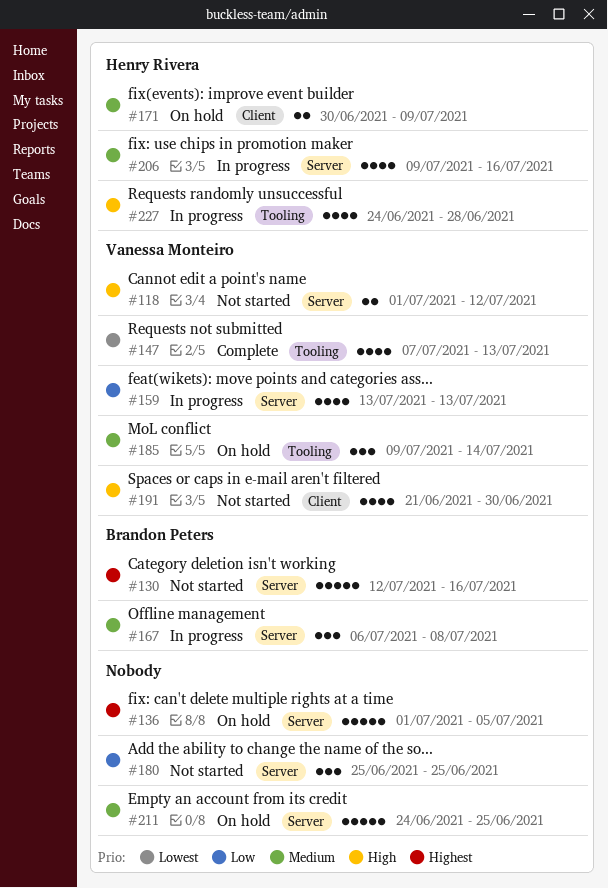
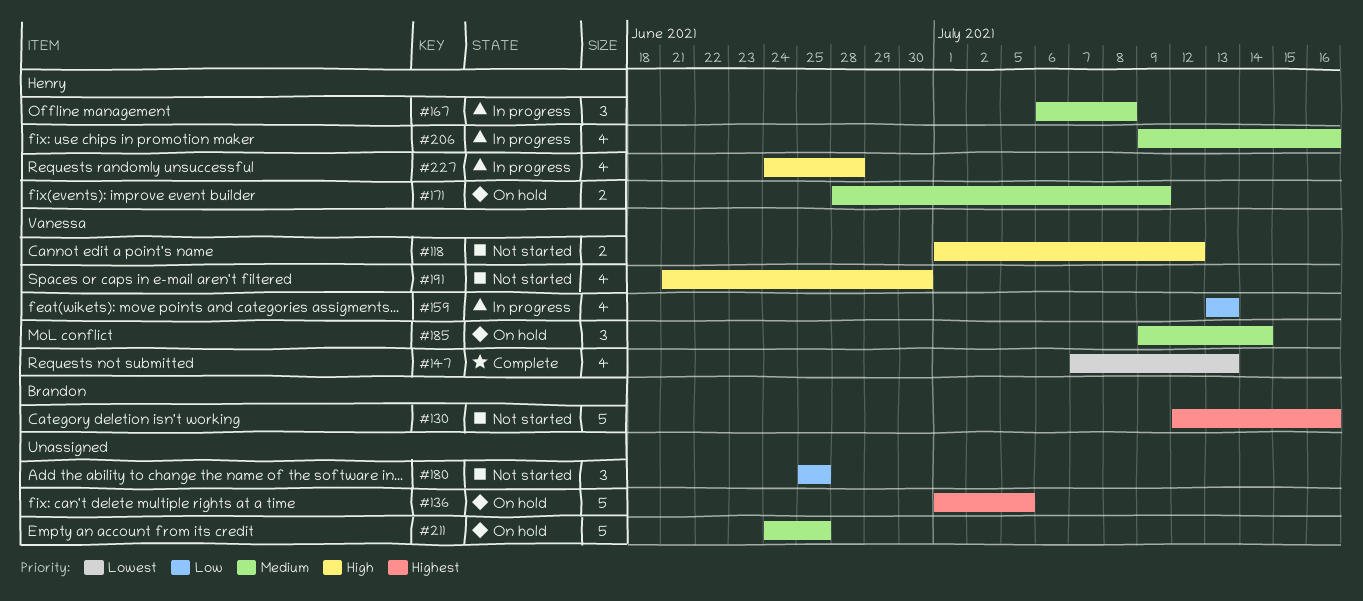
#167, owner: Brandon Peters -> Henry Rivera
#171, start: Jun 30 -> Jun 28

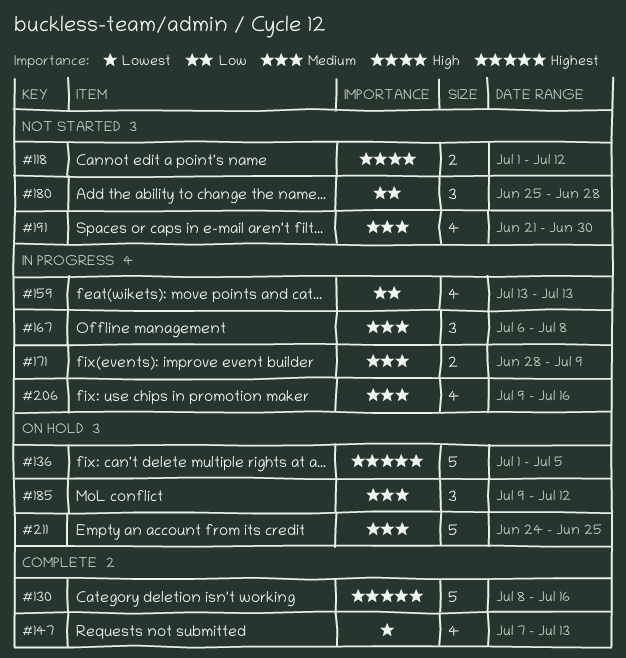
#130, status: Not started -> Complete
#130, start: Jul 12 -> Jul 8
#171, status: On hold -> In progress
#180, due: Jun 25 -> Jun 28
#185, due: Jul 14 -> Jul 12
#191, priority: High -> Medium
#227: present -> none

